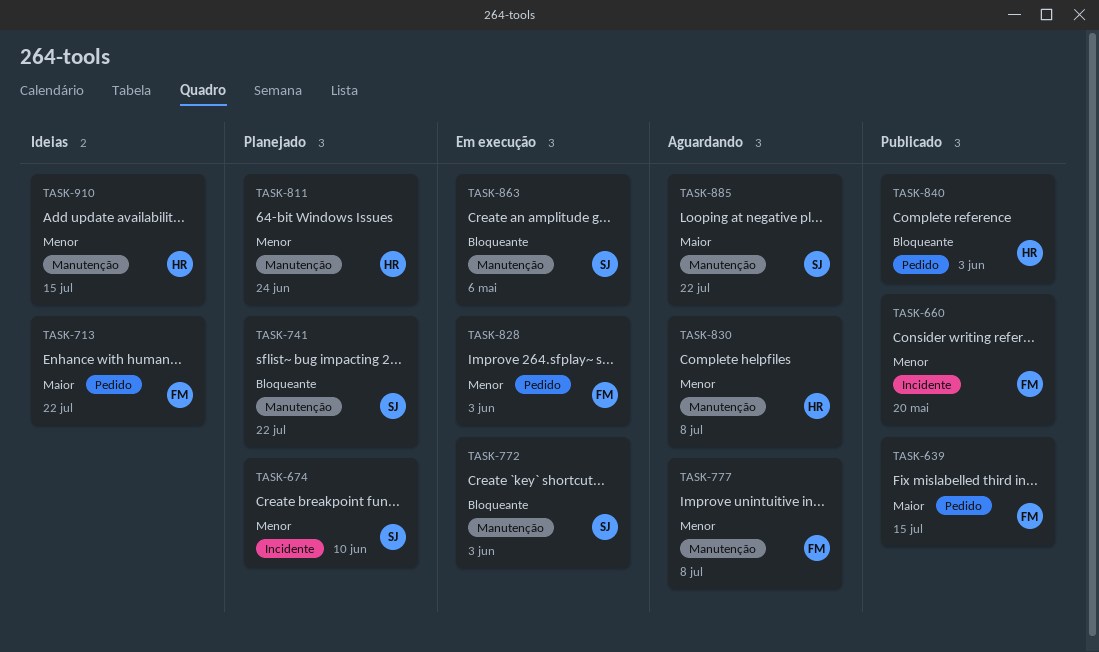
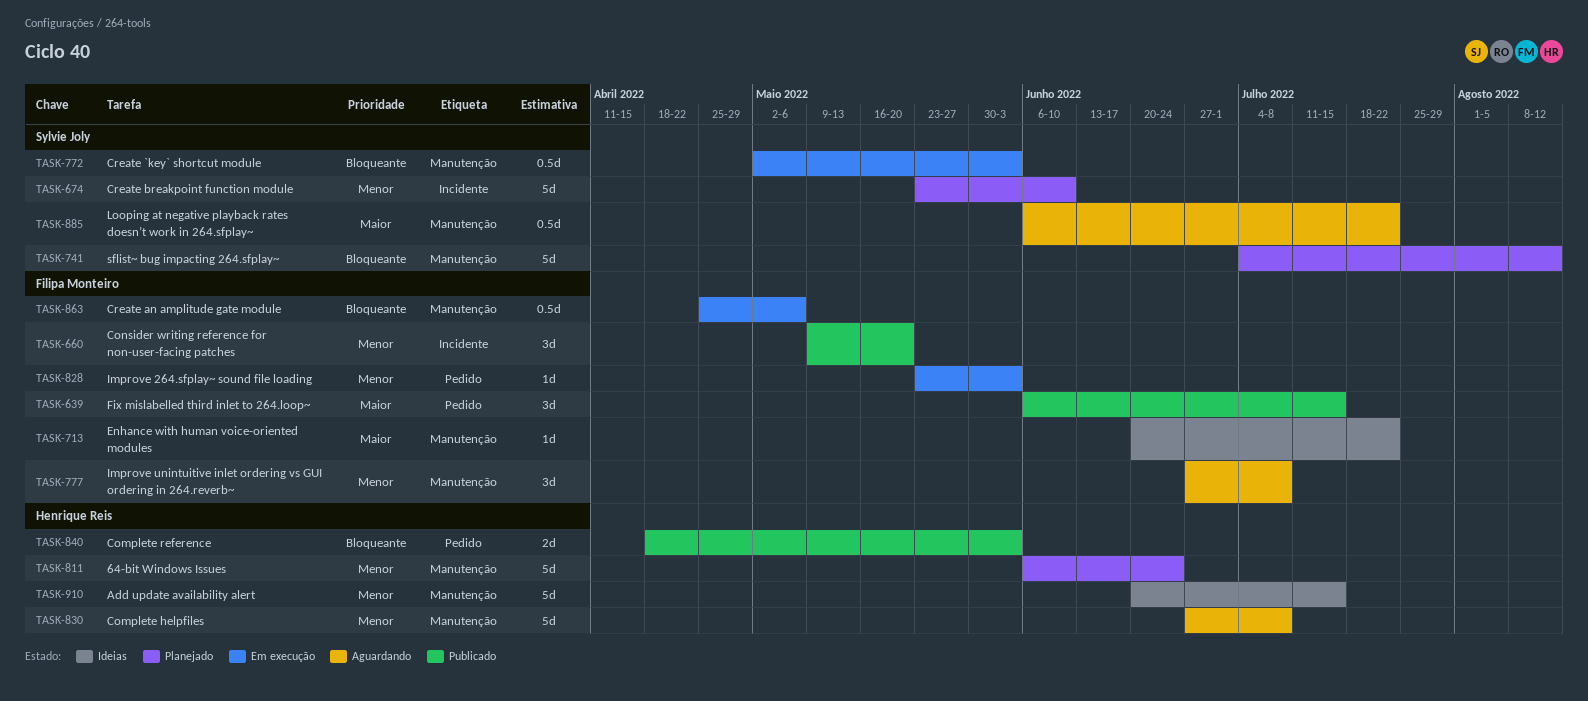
TASK-713, label: Pedido -> Manutenção
TASK-741, due: Jul 22 -> Aug 12
TASK-863, owner: Sylvie Joly -> Filipa Monteiro

